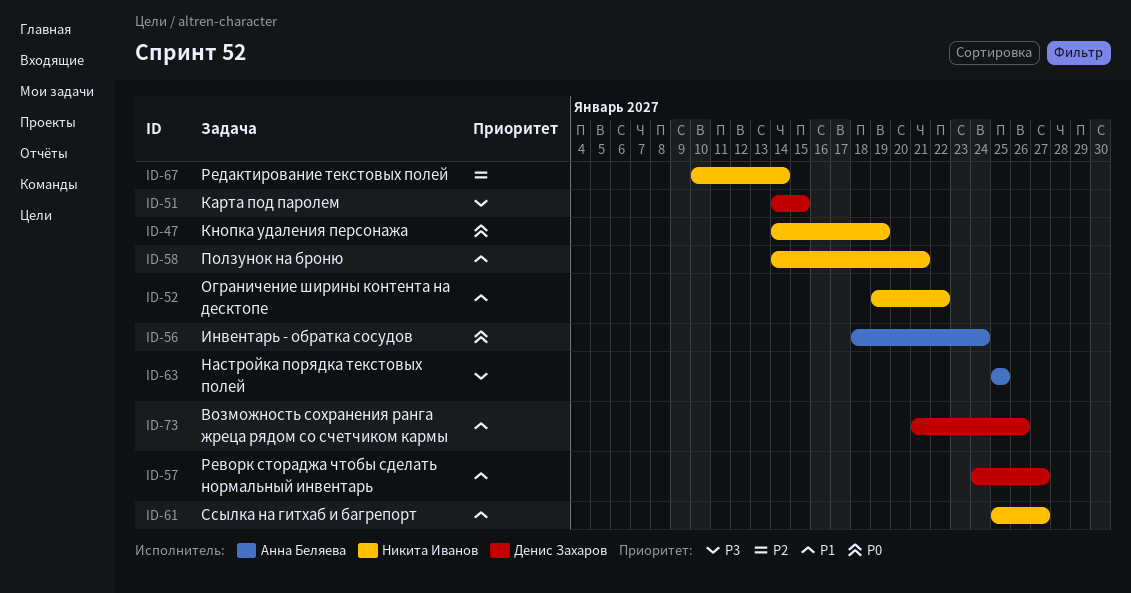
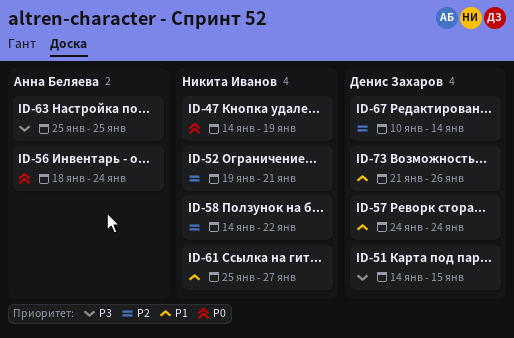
ID-52, priority: P1 -> P2
ID-52, due: Jan 22 -> Jan 21
ID-57, due: Jan 27 -> Jan 24
ID-58, priority: P1 -> P2
ID-58, due: Jan 21 -> Jan 22
ID-67, owner: Никита Иванов -> Денис Захаров

